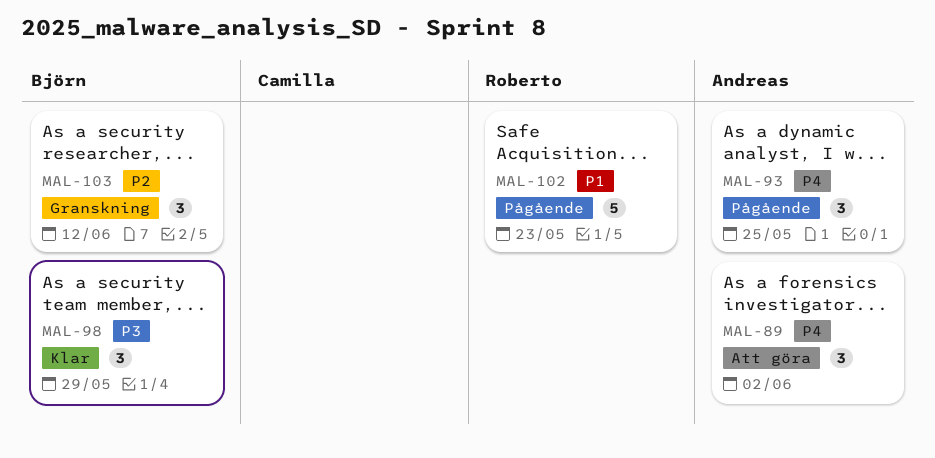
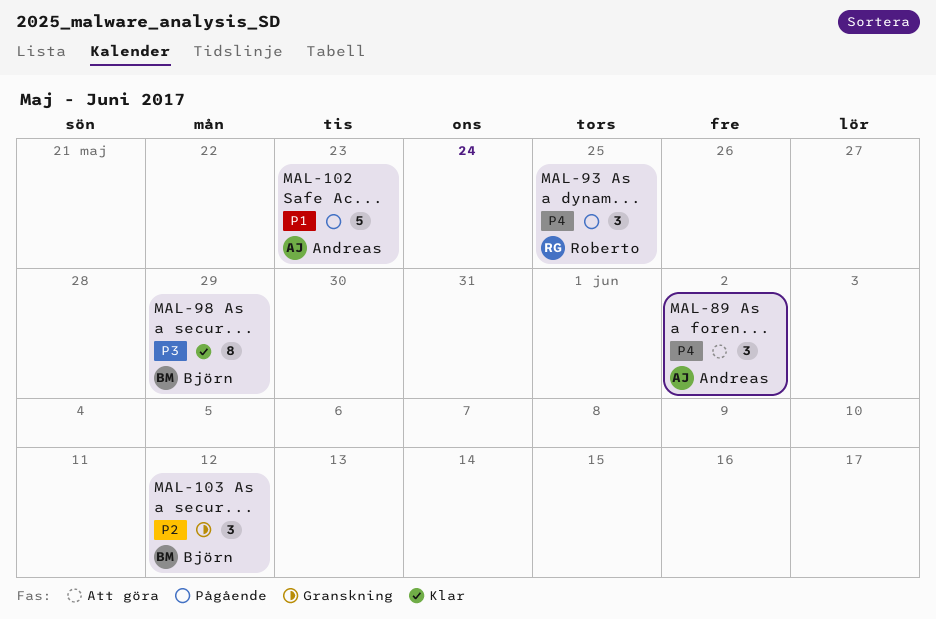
MAL-93, owner: Andreas -> Roberto
MAL-98, estimate: 3 -> 8
MAL-102, owner: Roberto -> Andreas

